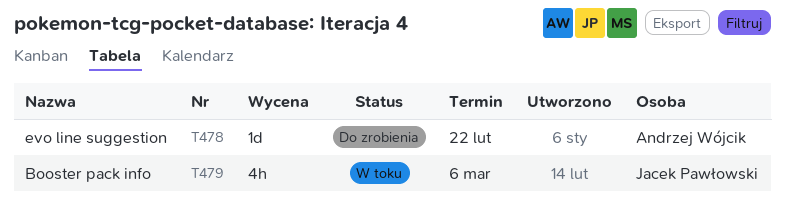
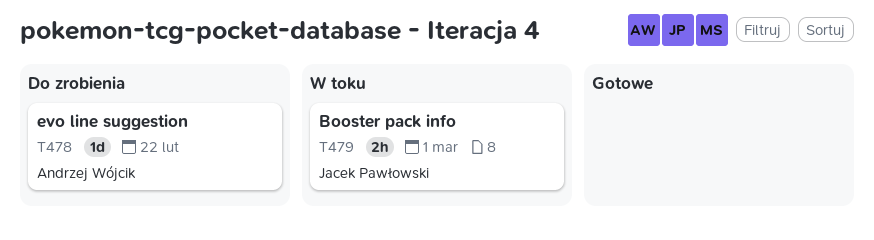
T479, estimate: 4h -> 2h
T479, due: Mar 6 -> Mar 1

